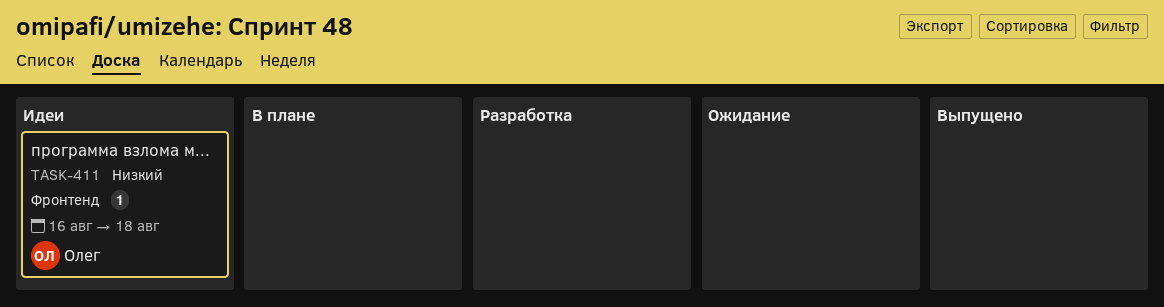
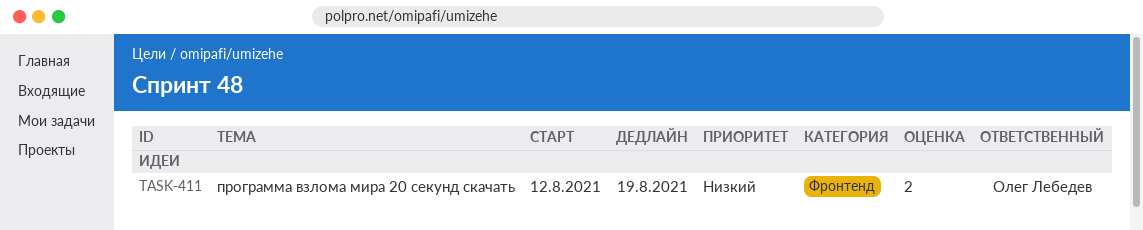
TASK-411, estimate: 1 -> 2
TASK-411, start: Aug 16 -> Aug 12
TASK-411, due: Aug 18 -> Aug 19

